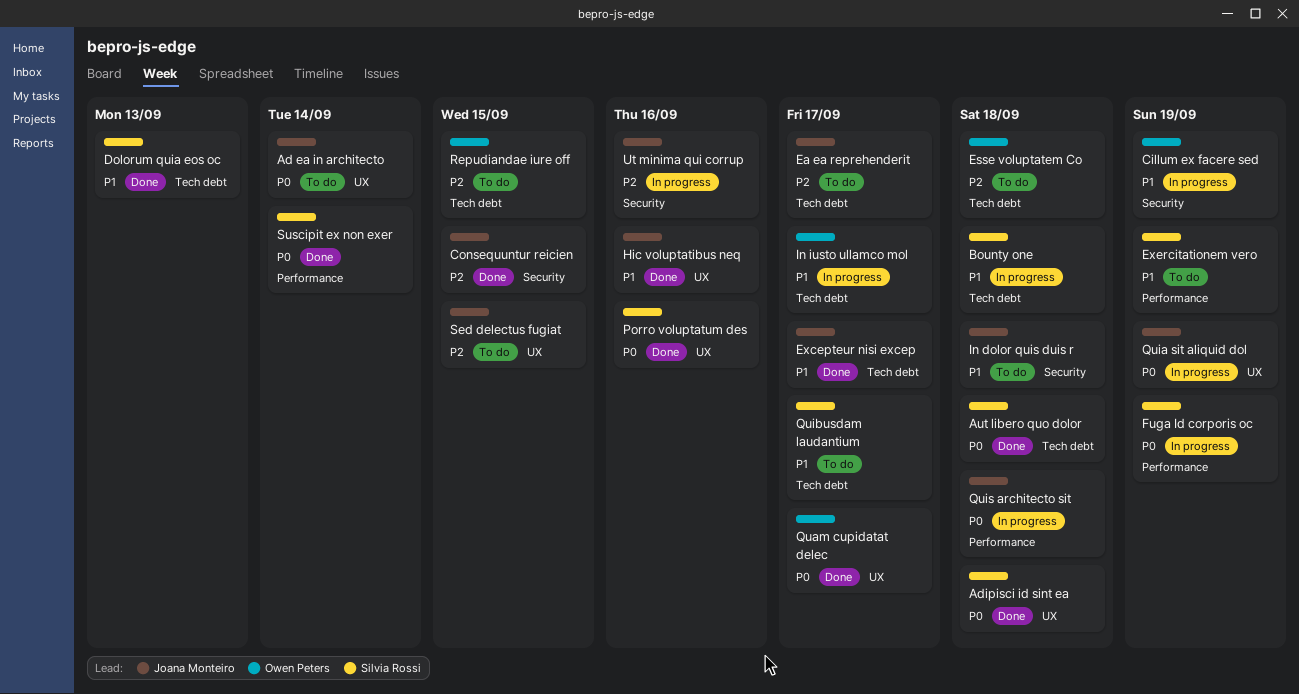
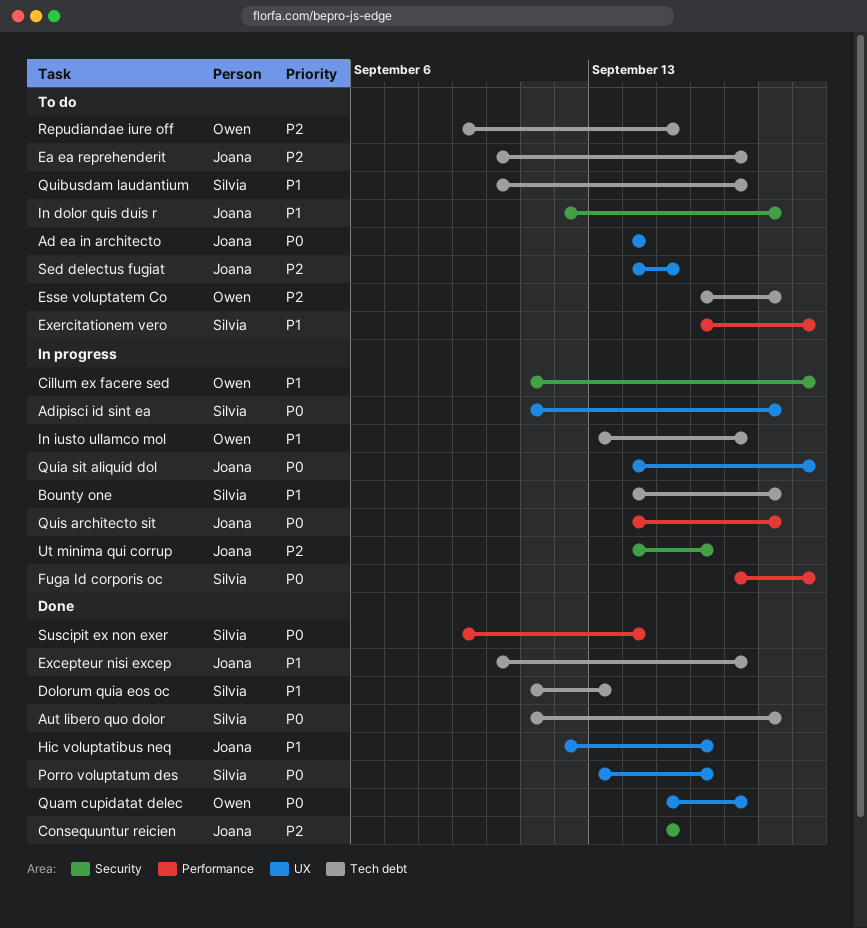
Adipisci id sint ea, status: Done -> In progress

